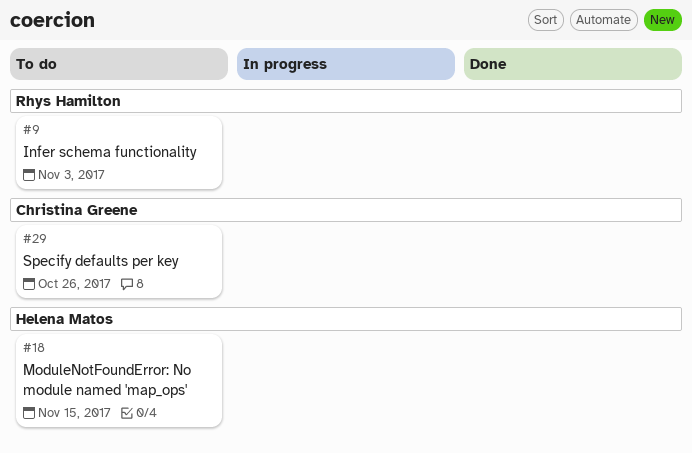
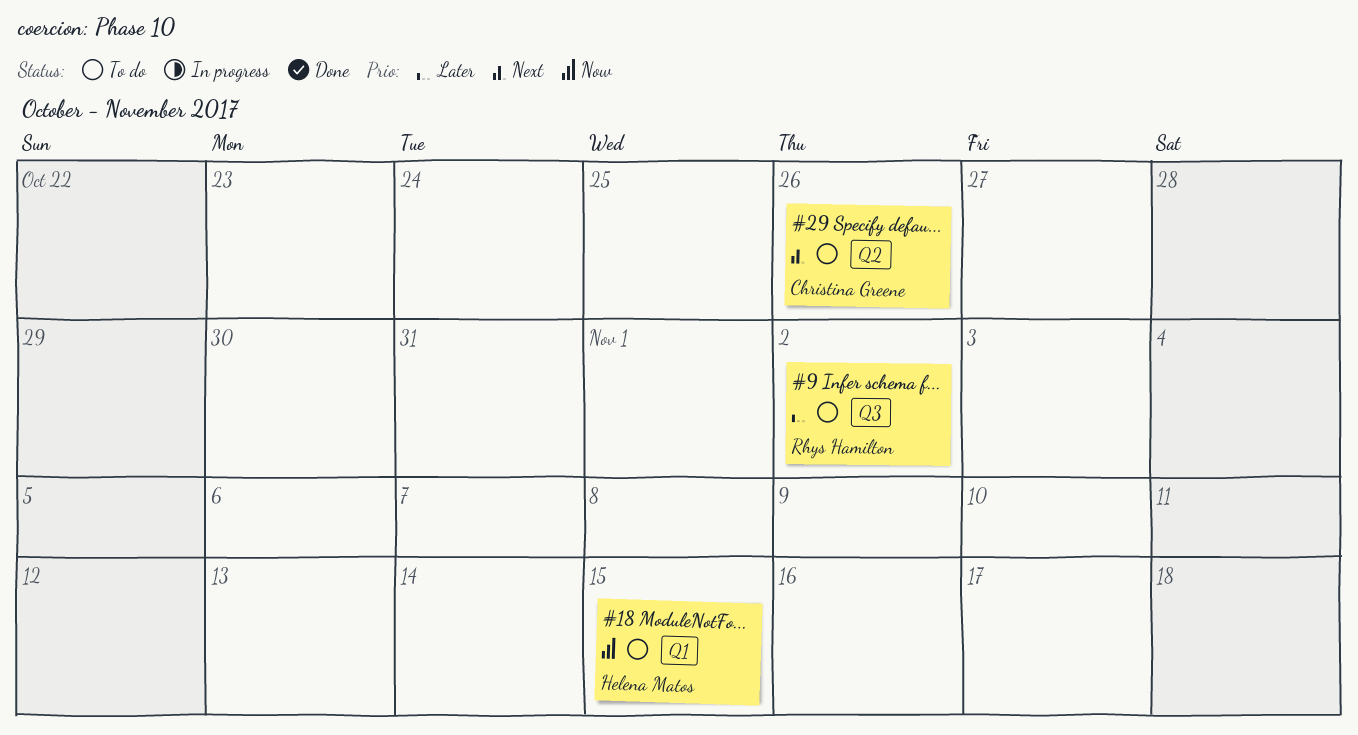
#9, due: Nov 3 -> Nov 2

